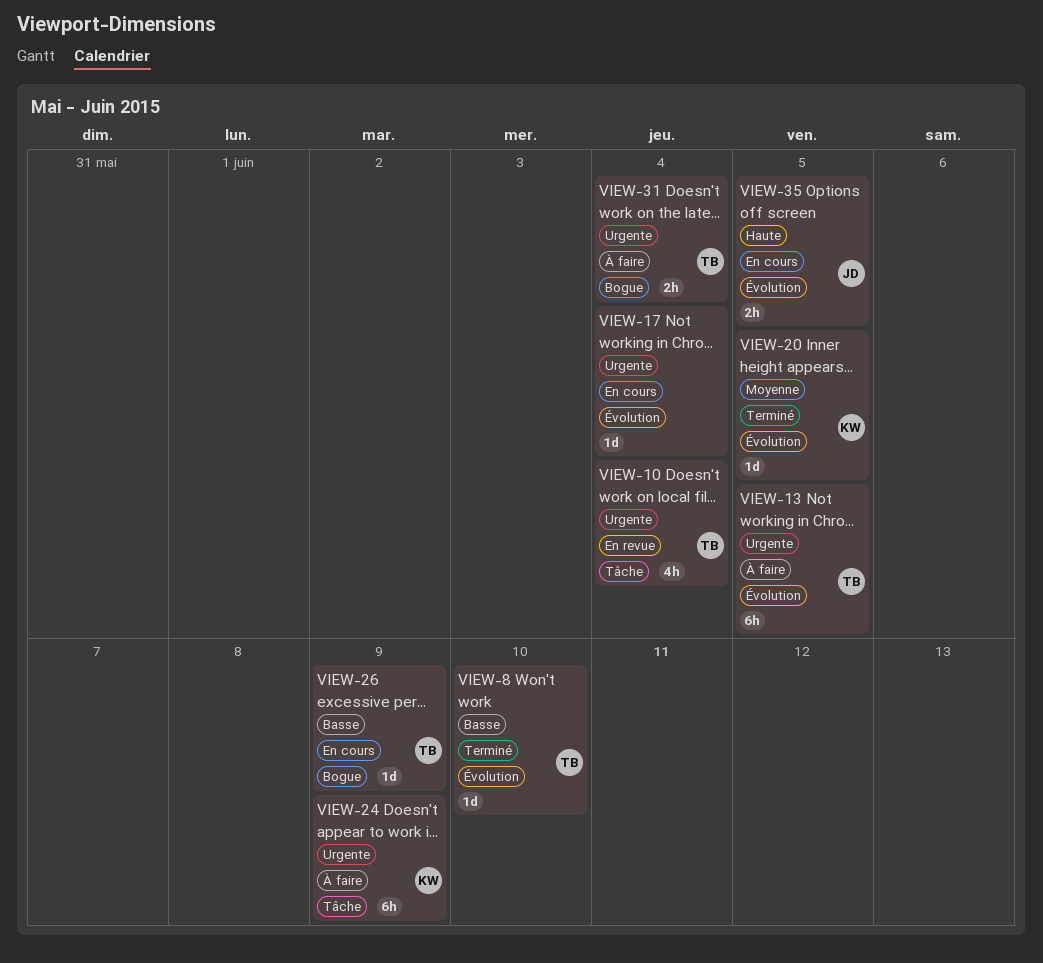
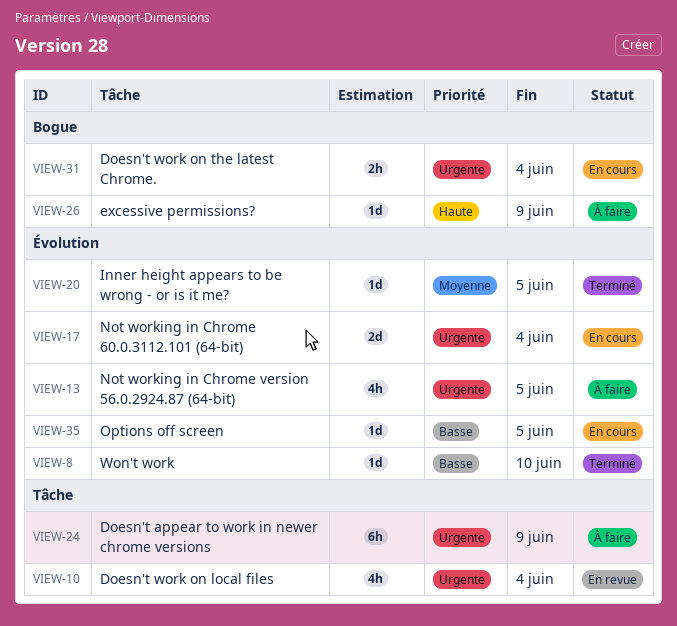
VIEW-13, estimate: 6h -> 4h
VIEW-17, estimate: 1d -> 2d
VIEW-26, status: En cours -> À faire
VIEW-26, priority: Basse -> Haute
VIEW-31, status: À faire -> En cours
VIEW-35, priority: Haute -> Basse
VIEW-35, estimate: 2h -> 1d

